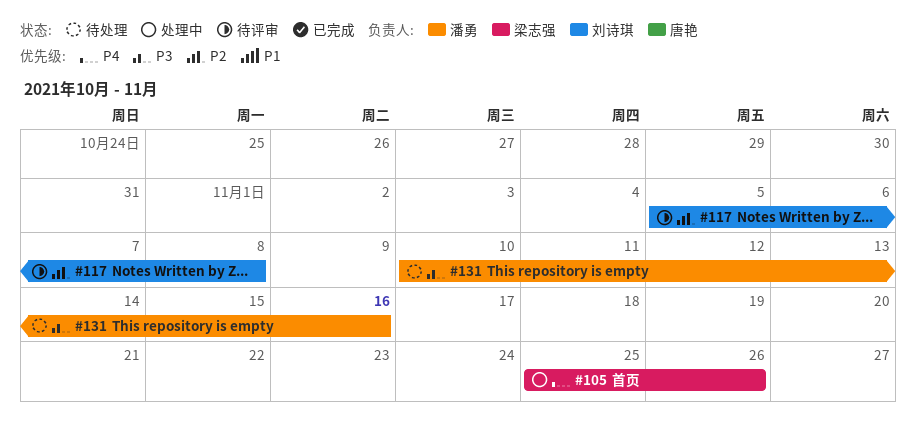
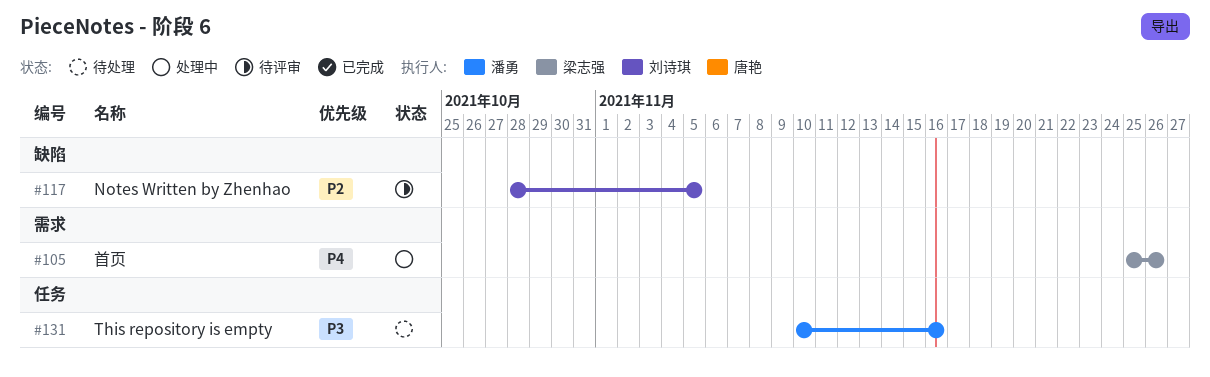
#117, start: Nov 5 -> Oct 28
#117, due: Nov 8 -> Nov 5

